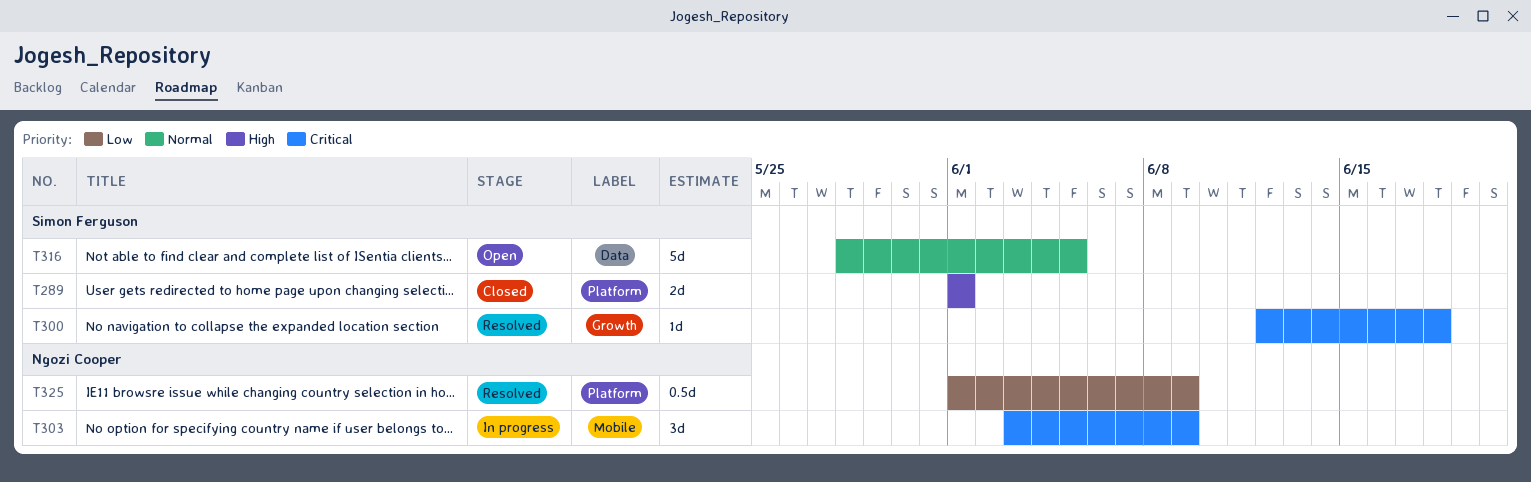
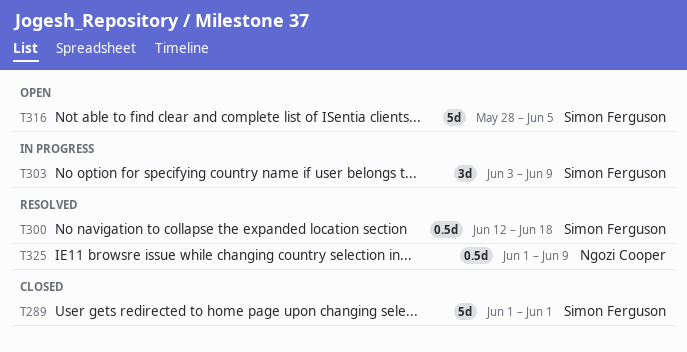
T289, estimate: 2d -> 5d
T300, estimate: 1d -> 0.5d
T303, owner: Ngozi Cooper -> Simon Ferguson

